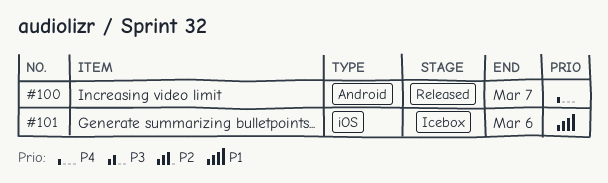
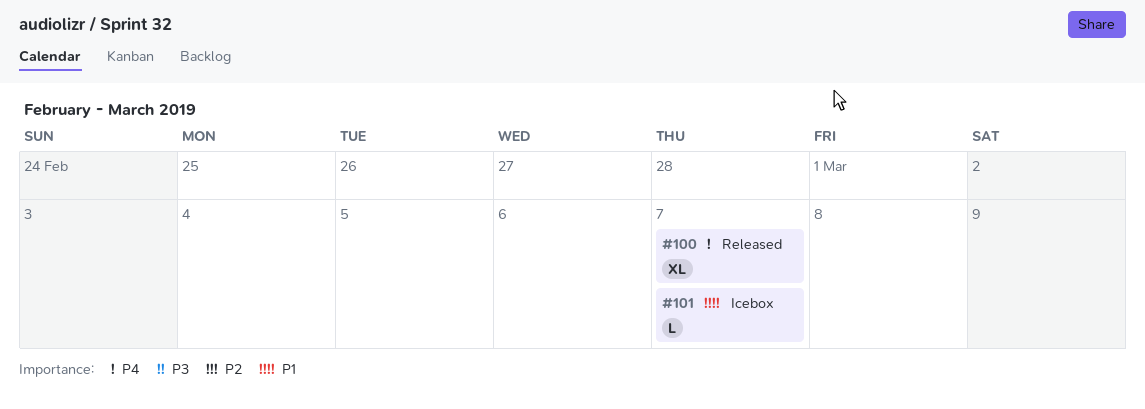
#101, due: Mar 6 -> Mar 7

